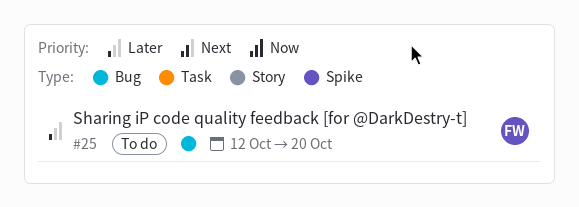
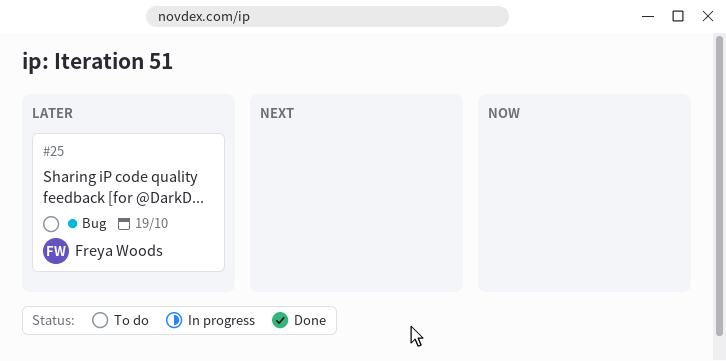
#25, due: Oct 20 -> Oct 19

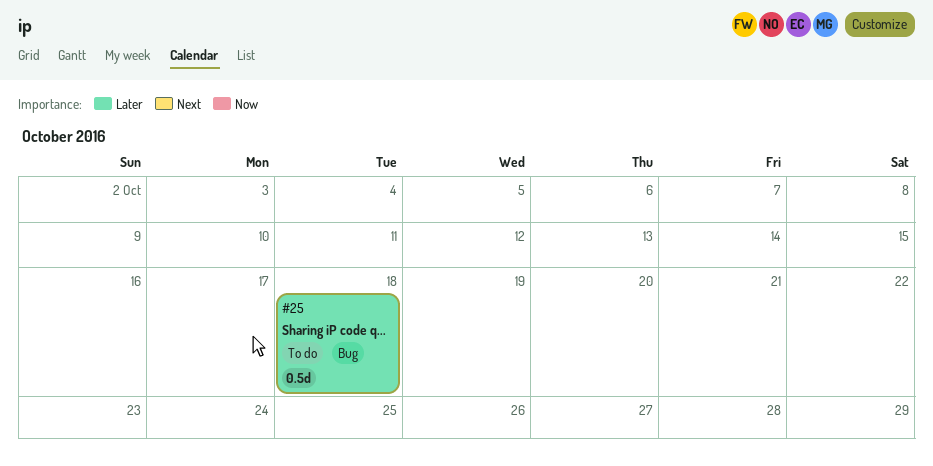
#25, due: Oct 19 -> Oct 18

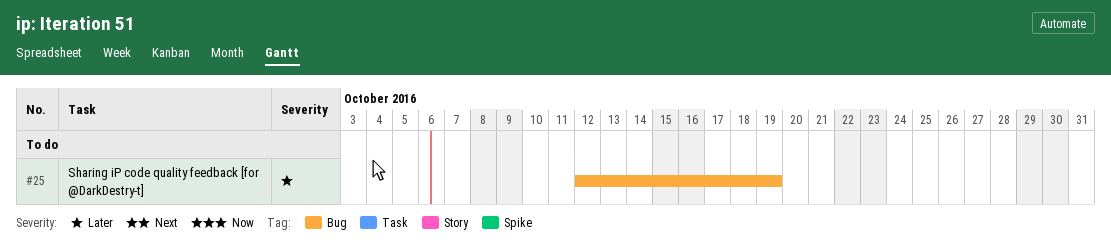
#25, due: Oct 18 -> Oct 19

